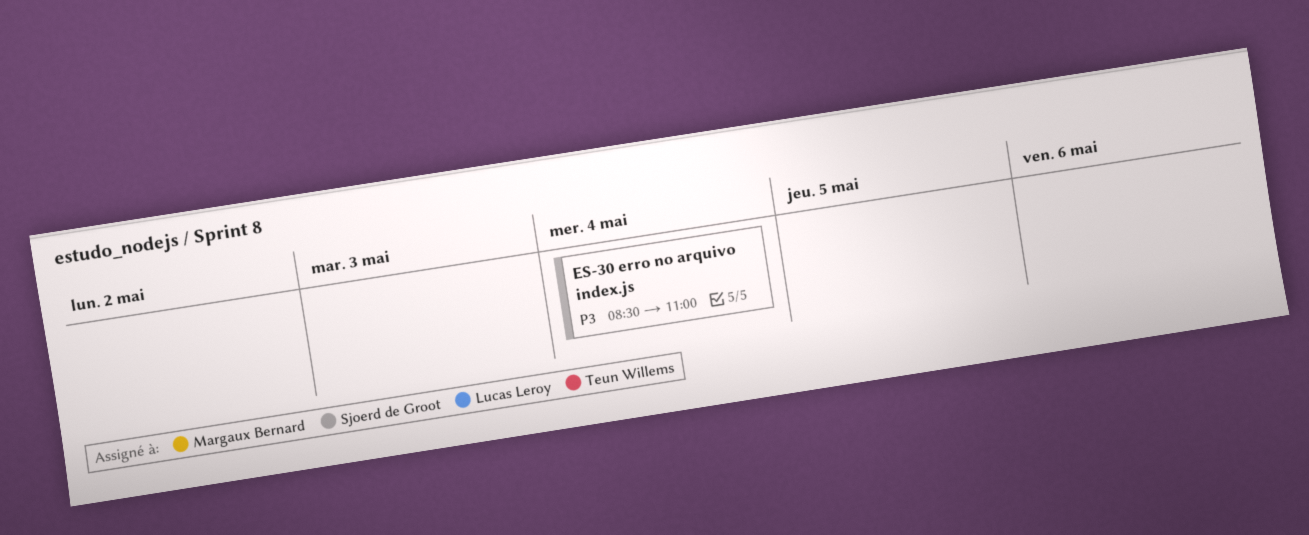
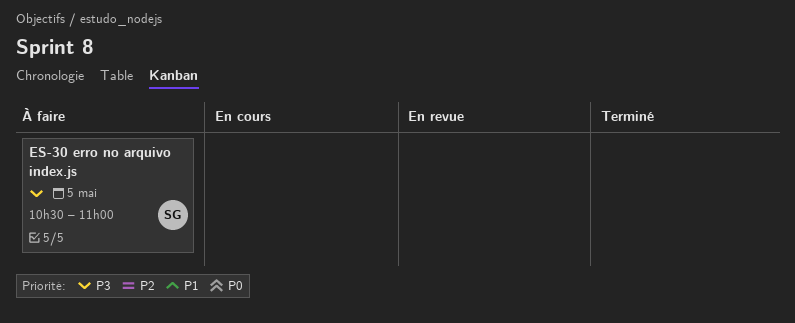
ES-30, day: May 4 -> May 5
ES-30, begins: 08:30 -> 10:30

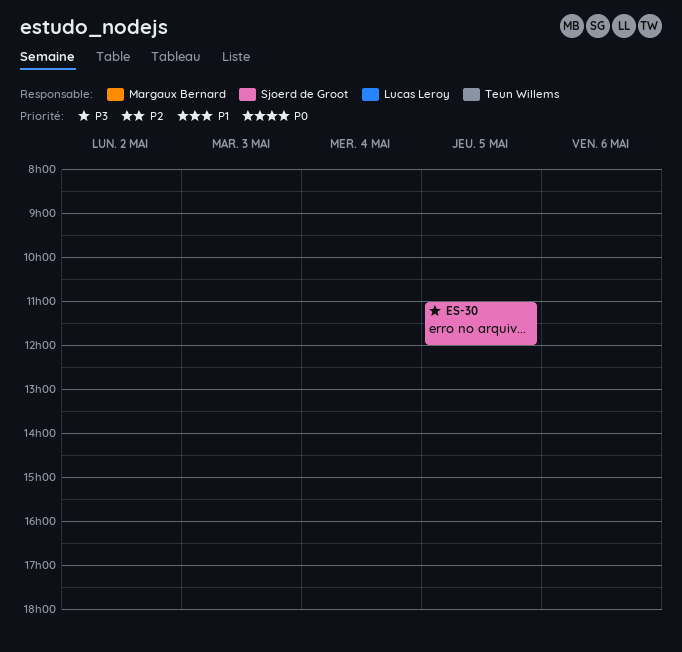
ES-30, begins: 10:30 -> 11:00
ES-30, ends: 11:00 -> 12:00

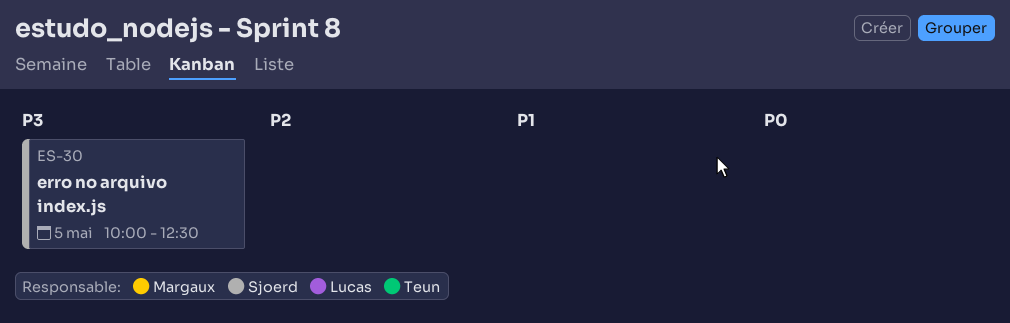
ES-30, begins: 11:00 -> 10:00
ES-30, ends: 12:00 -> 12:30

